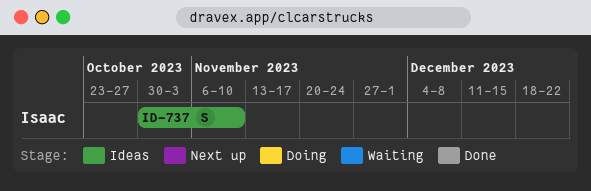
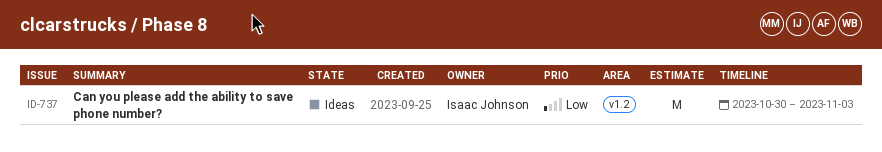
ID-737, estimate: S -> M
ID-737, due: Nov 10 -> Nov 3

